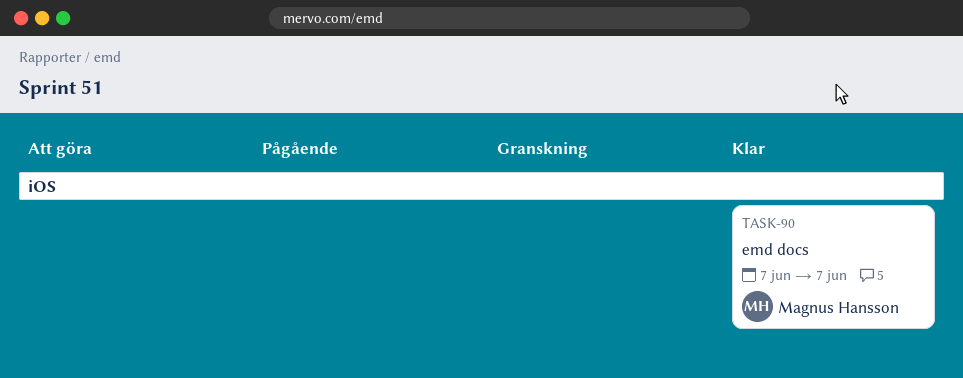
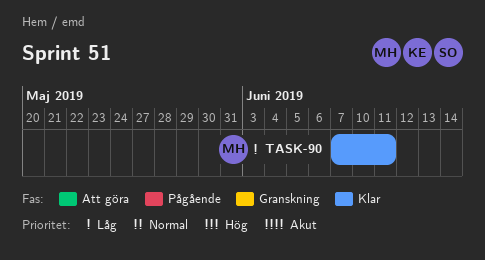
TASK-90, due: Jun 7 -> Jun 11

